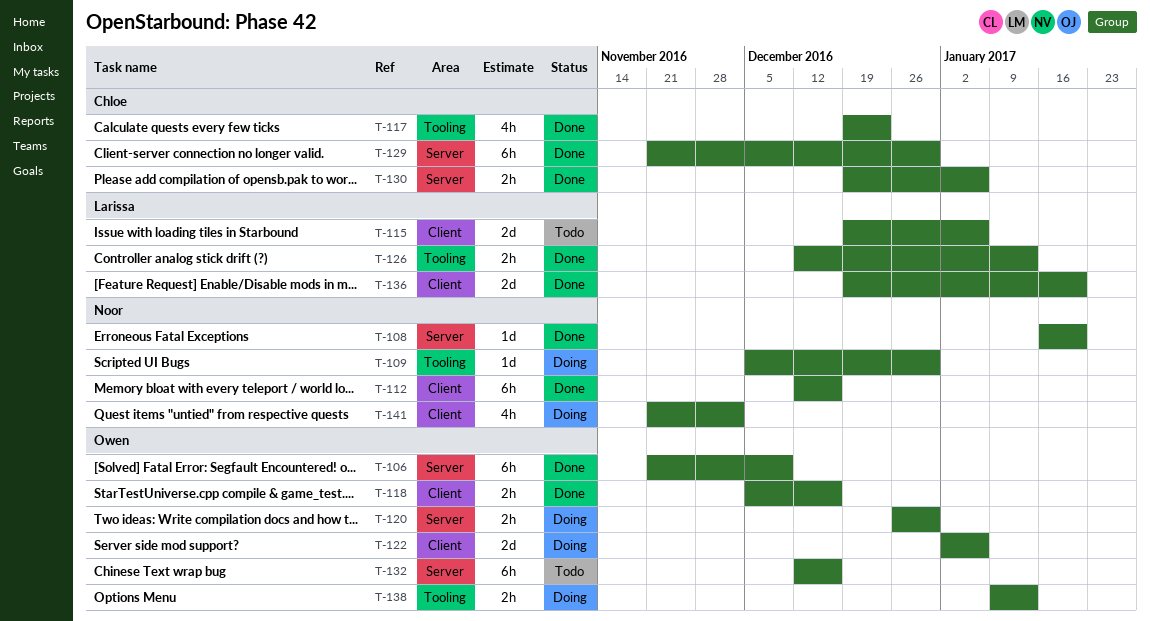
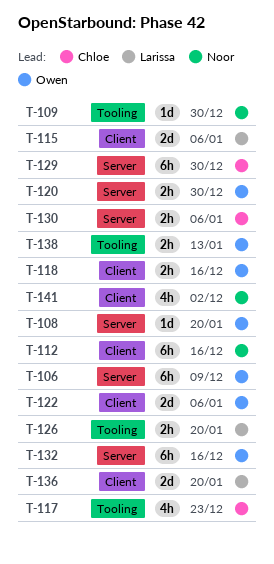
T-108, owner: Noor -> Owen
T-126, due: Jan 13 -> Jan 20

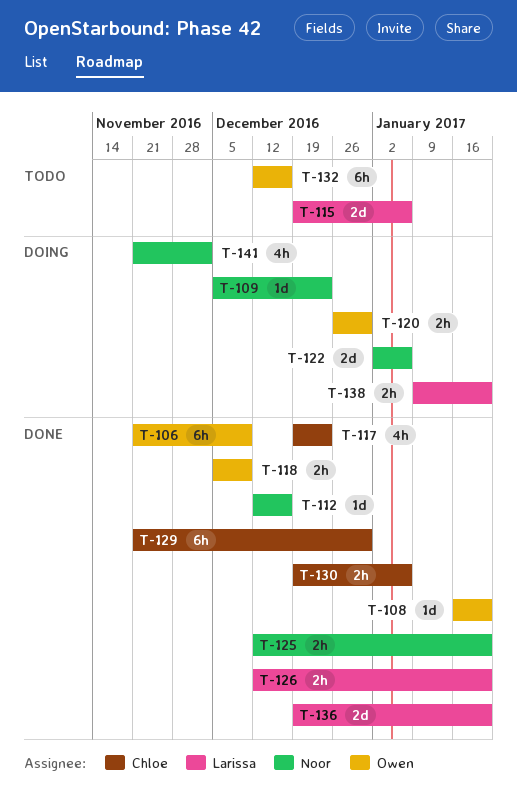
T-109, due: Dec 30 -> Dec 23
T-112, estimate: 6h -> 1d
T-118, due: Dec 16 -> Dec 9
T-122, owner: Owen -> Noor
T-125: none -> present
T-138, owner: Owen -> Larissa
T-138, due: Jan 13 -> Jan 20

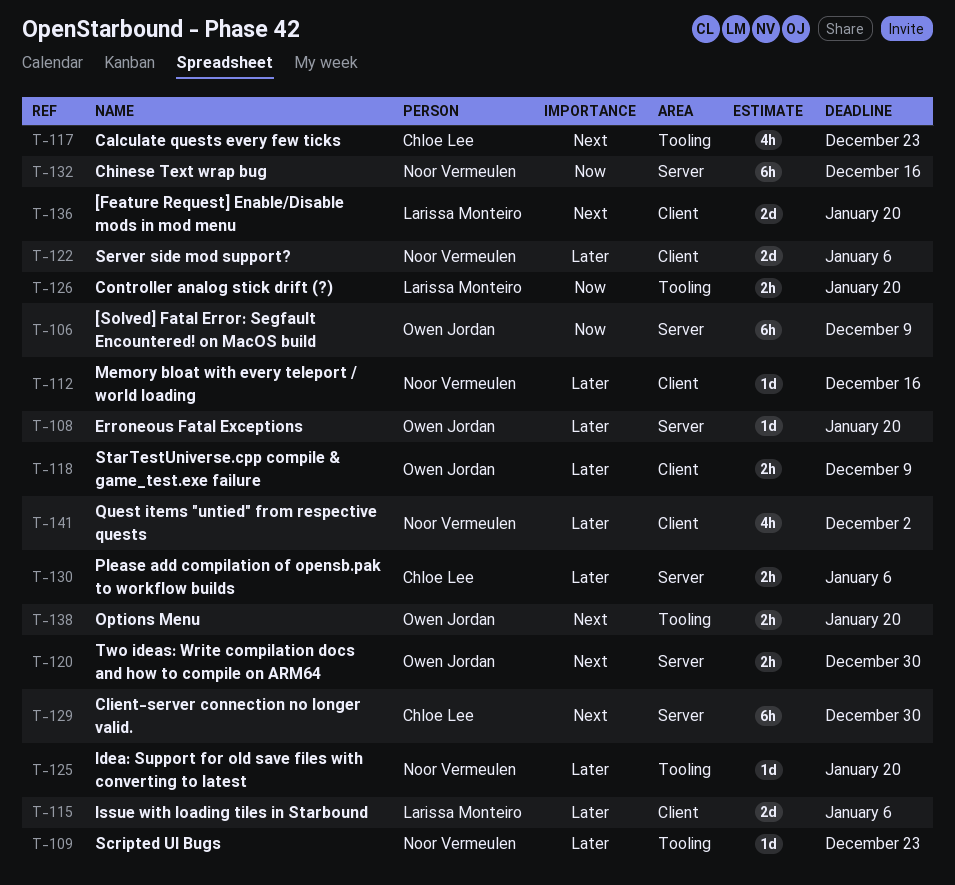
T-125, estimate: 2h -> 1d
T-132, owner: Owen Jordan -> Noor Vermeulen
T-138, owner: Larissa Monteiro -> Owen Jordan

